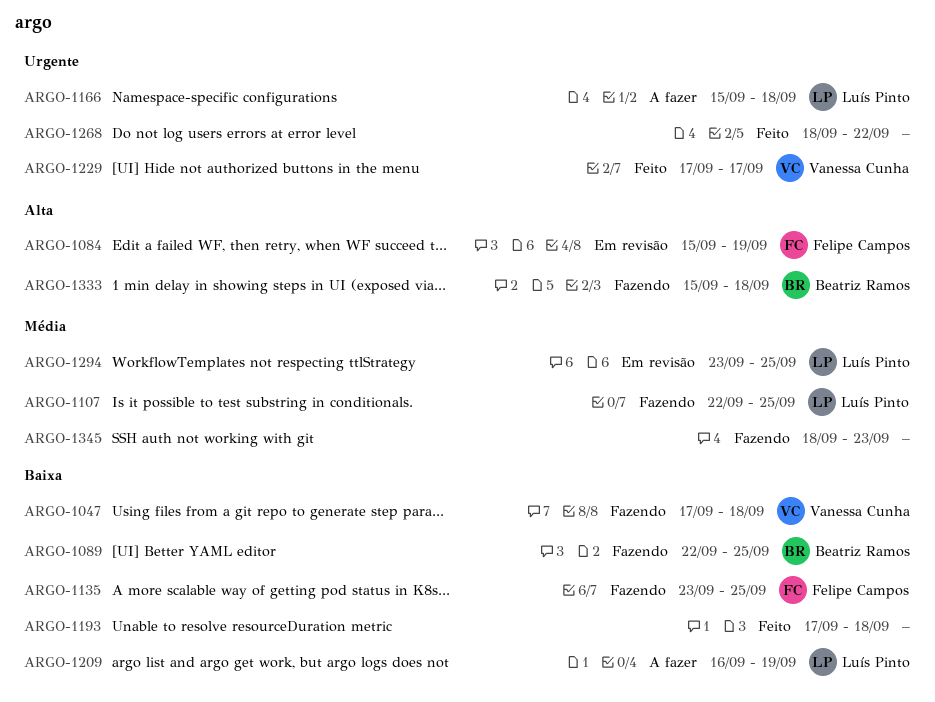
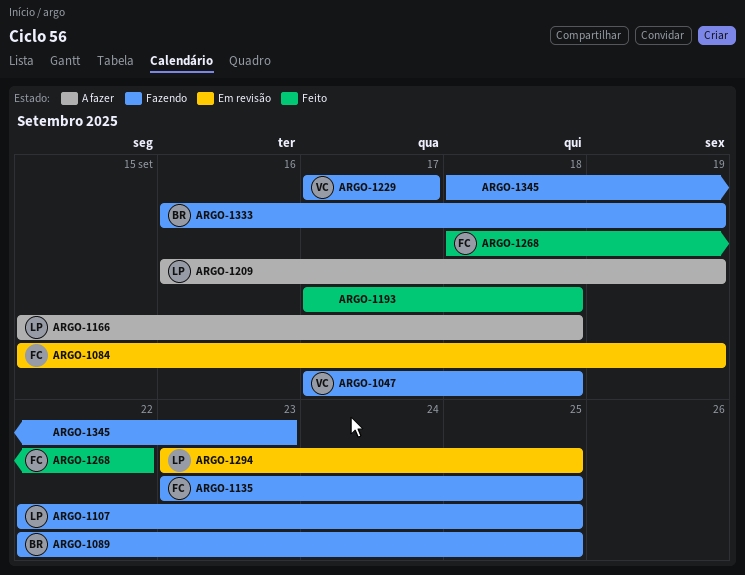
ARGO-1229, status: Feito -> Fazendo
ARGO-1268, owner: none -> Felipe Campos
ARGO-1333, start: Sep 15 -> Sep 16
ARGO-1333, due: Sep 18 -> Sep 19

